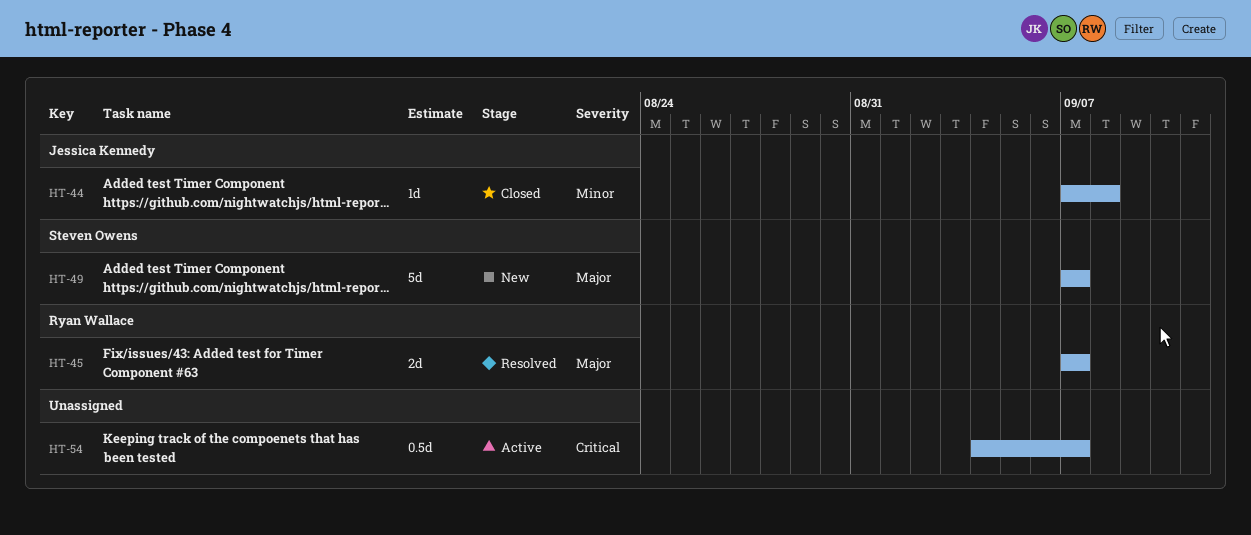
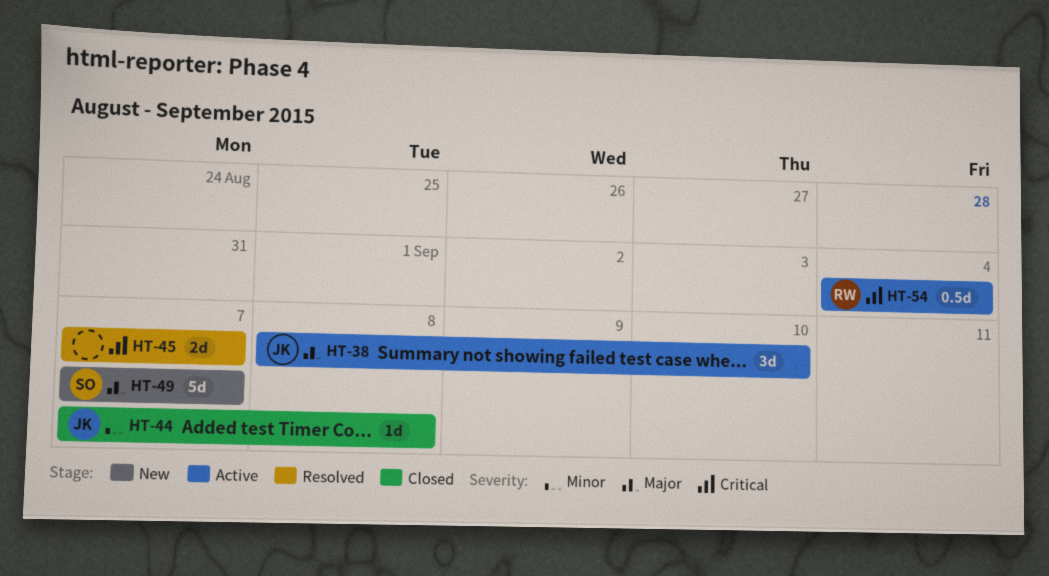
HT-38: none -> present
HT-45, owner: Ryan Wallace -> none
HT-45, priority: Major -> Critical
HT-54, owner: none -> Ryan Wallace
HT-54, due: Sep 7 -> Sep 4

